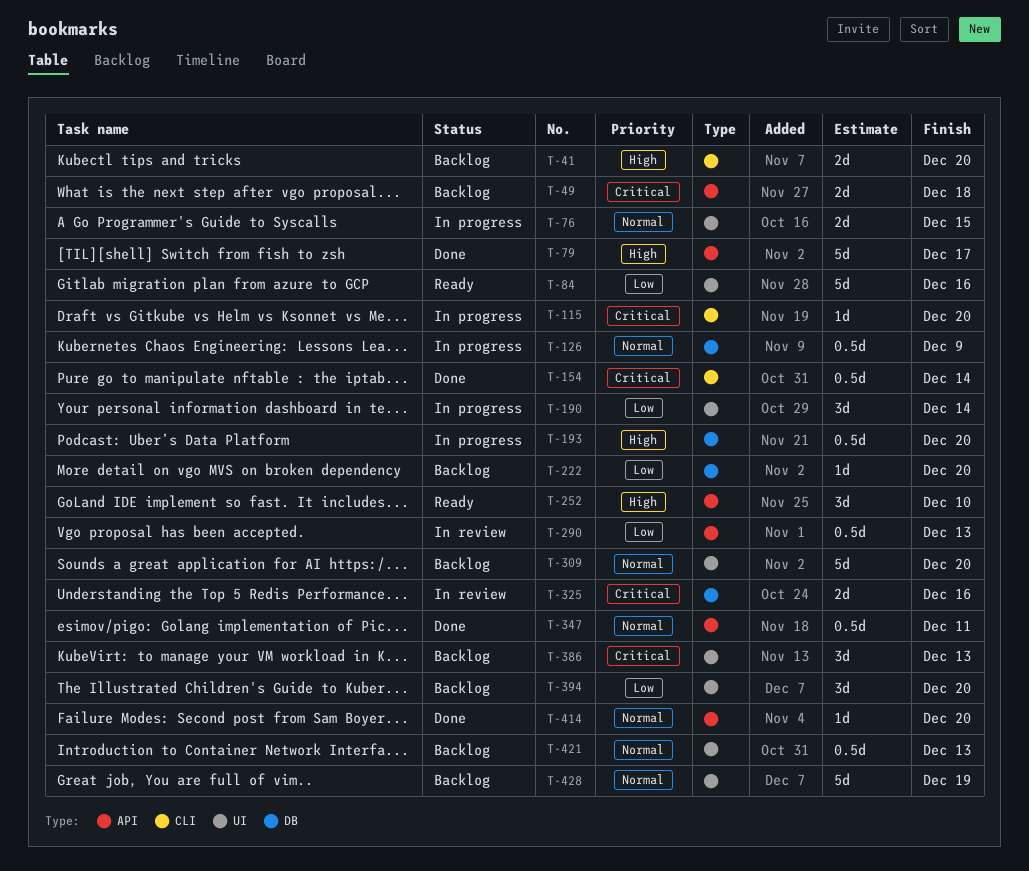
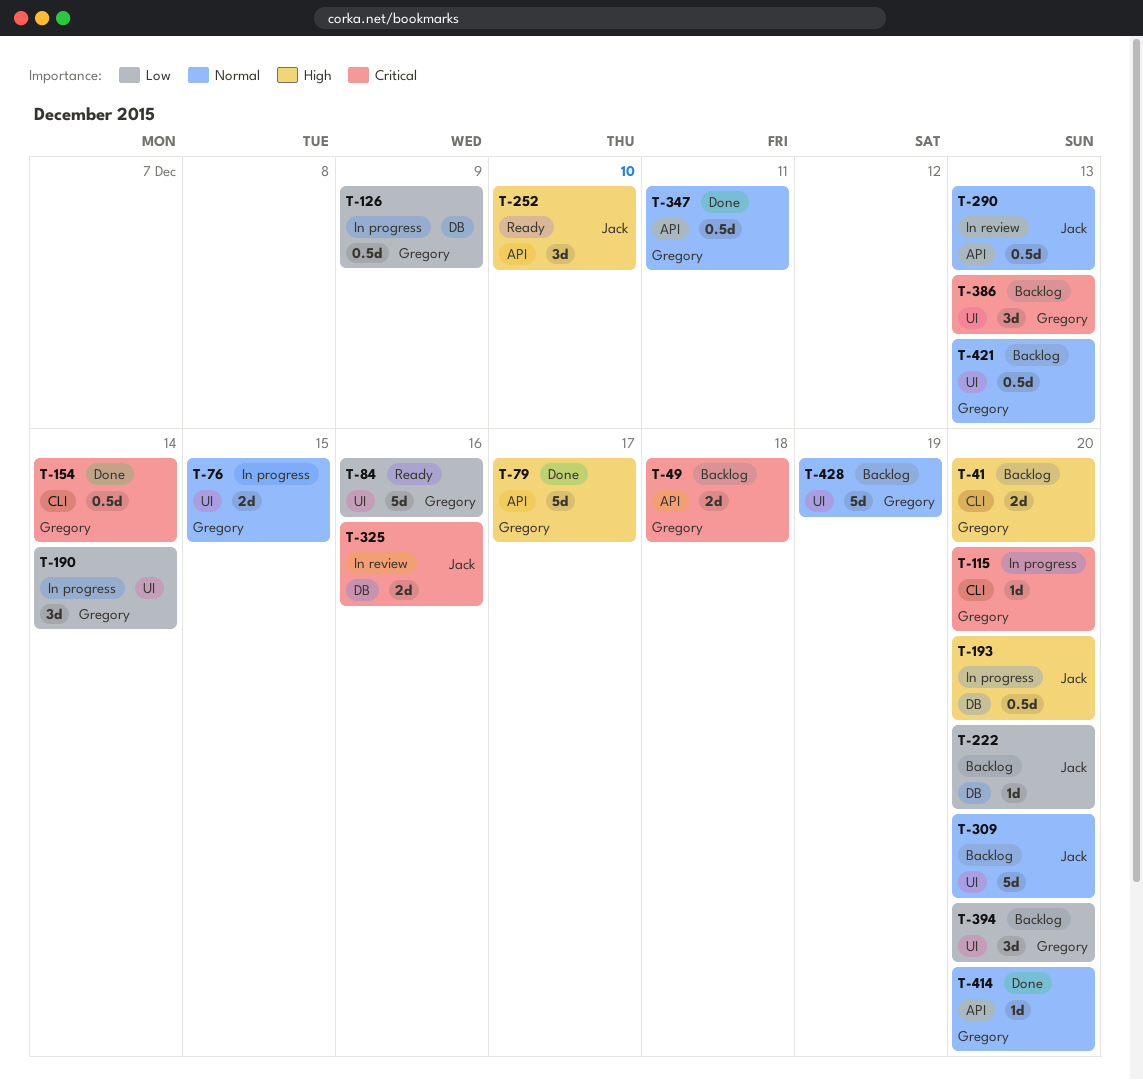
T-126, priority: Normal -> Low
T-290, priority: Low -> Normal

